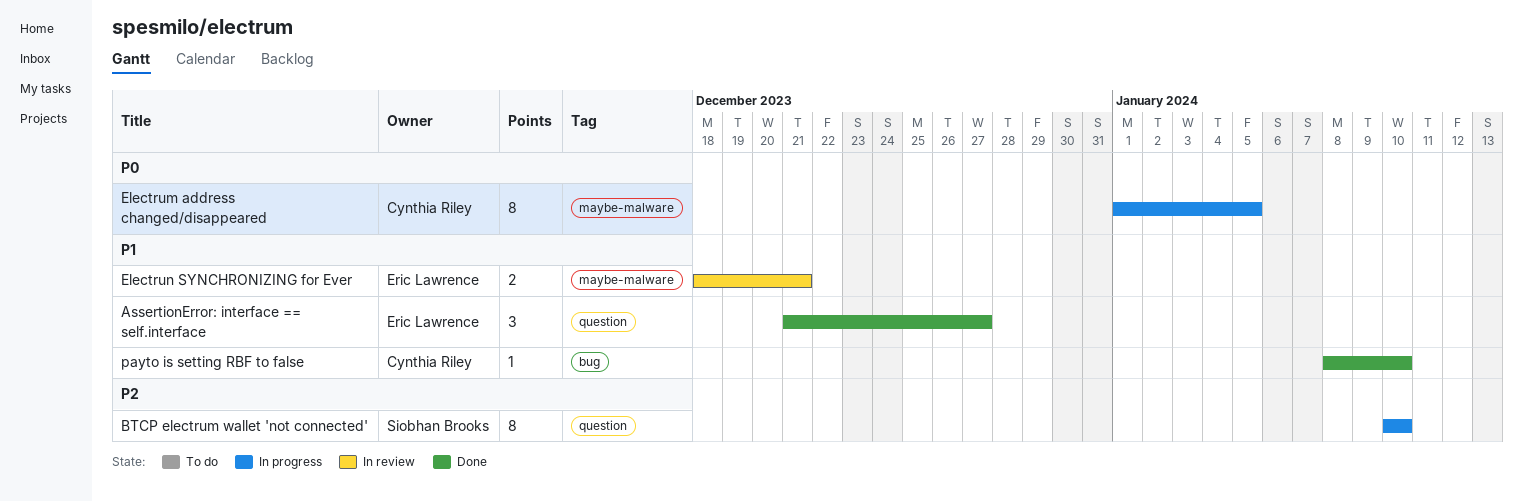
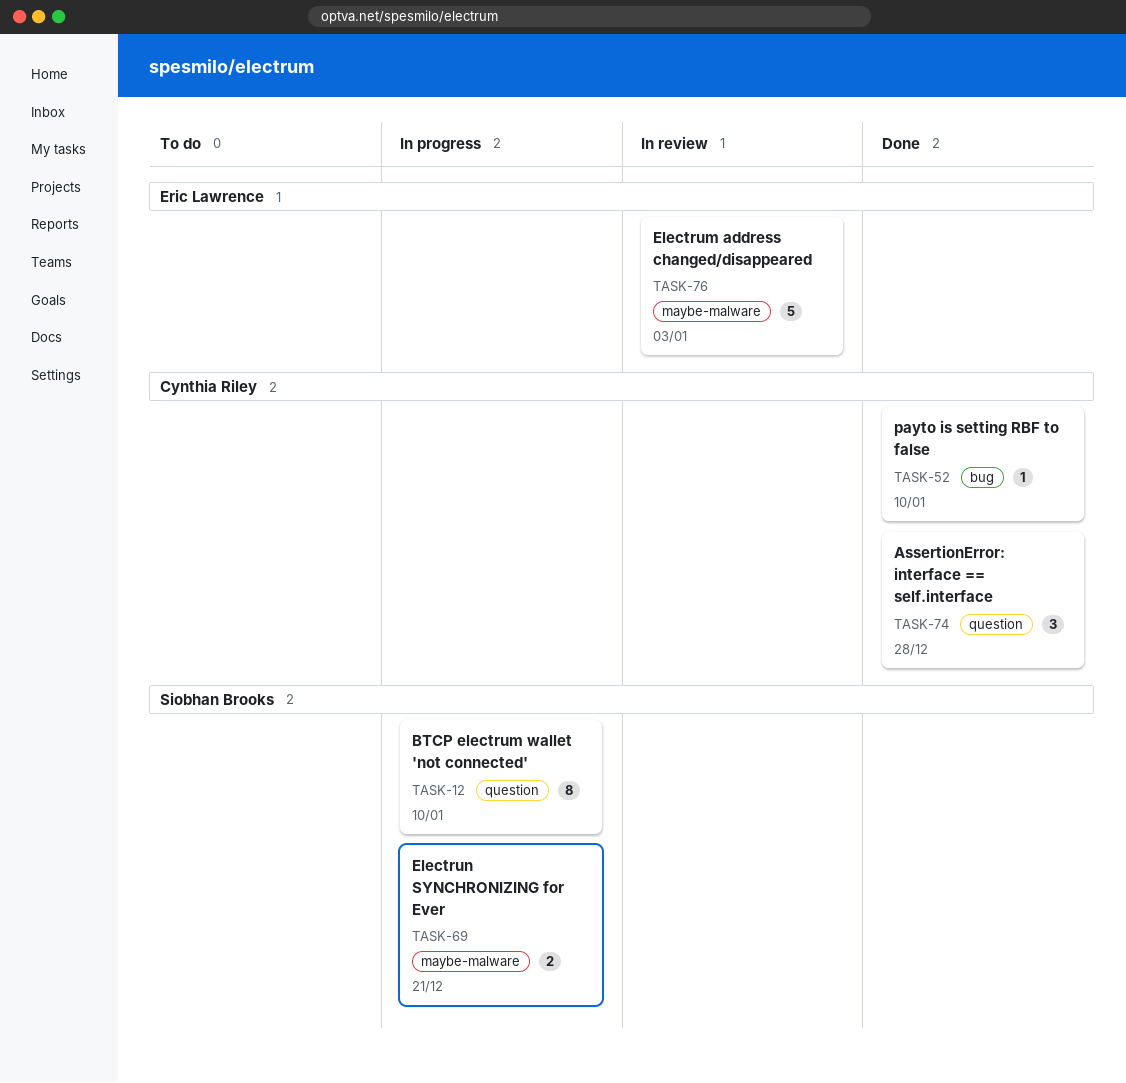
AssertionError: interface == self.interface, owner: Eric Lawrence -> Cynthia Riley
AssertionError: interface == self.interface, due: Dec 27 -> Dec 28
Electrum address changed/disappeared, status: In progress -> In review
Electrum address changed/disappeared, owner: Cynthia Riley -> Eric Lawrence
Electrum address changed/disappeared, estimate: 8 -> 5
Electrum address changed/disappeared, due: Jan 5 -> Jan 3
Electrun SYNCHRONIZING for Ever, status: In review -> In progress
Electrun SYNCHRONIZING for Ever, owner: Eric Lawrence -> Siobhan Brooks

